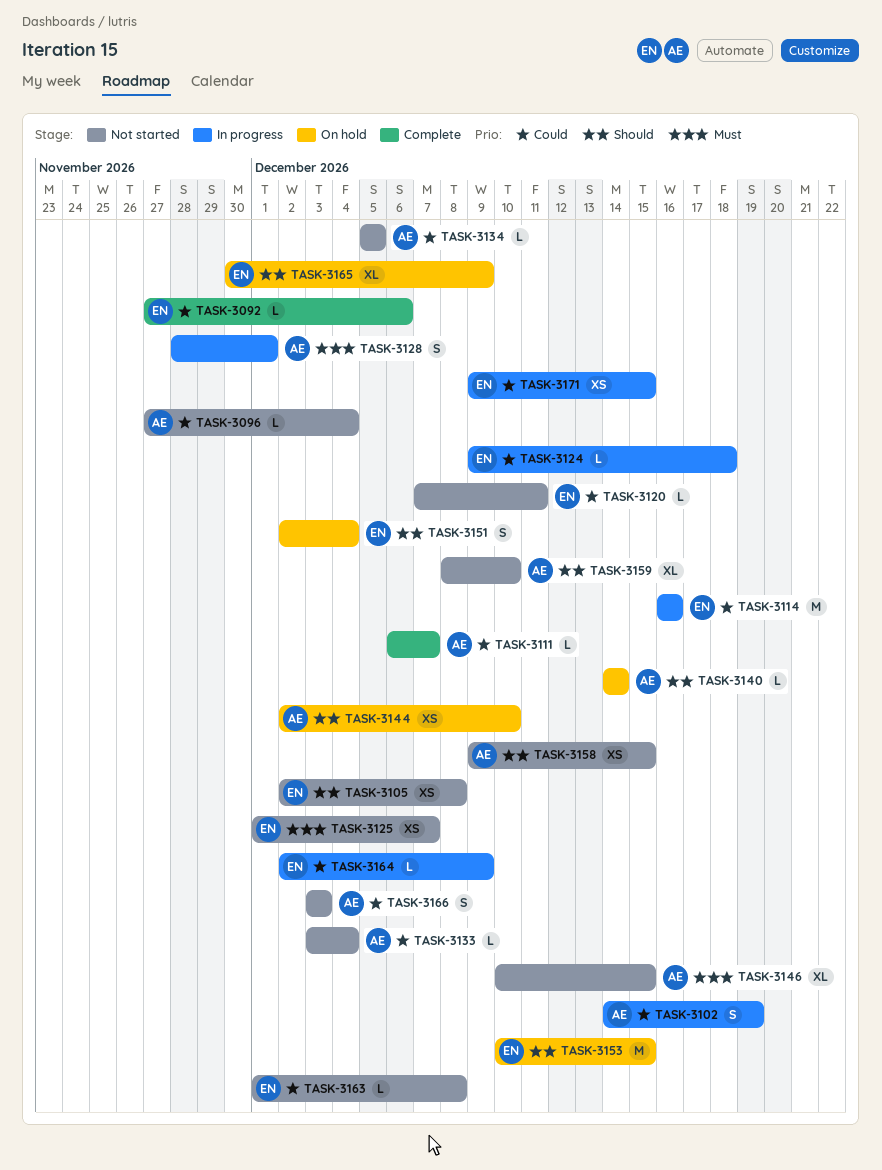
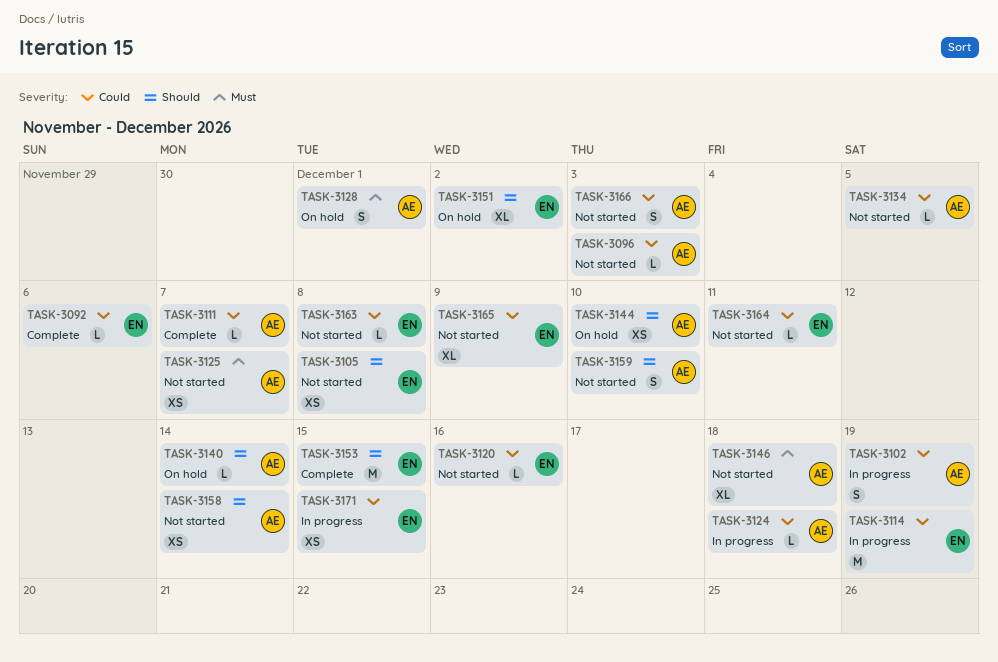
TASK-3096, due: Dec 4 -> Dec 3
TASK-3114, due: Dec 16 -> Dec 19
TASK-3120, due: Dec 11 -> Dec 16
TASK-3124, owner: EN -> AE
TASK-3125, owner: EN -> AE
TASK-3128, status: In progress -> On hold
TASK-3133: present -> none
TASK-3146, due: Dec 15 -> Dec 18
TASK-3151, estimate: S -> XL
TASK-3151, due: Dec 4 -> Dec 2
TASK-3153, status: On hold -> Complete
TASK-3158, due: Dec 15 -> Dec 14
TASK-3159, estimate: XL -> S
TASK-3164, status: In progress -> Not started
TASK-3164, due: Dec 9 -> Dec 11
TASK-3165, status: On hold -> Not started
TASK-3165, priority: Should -> Could

